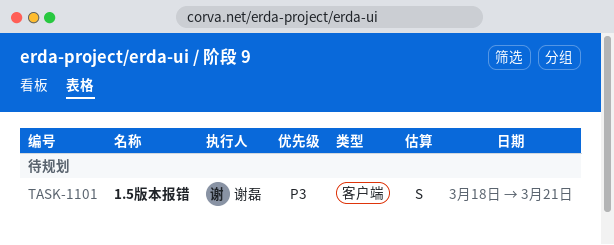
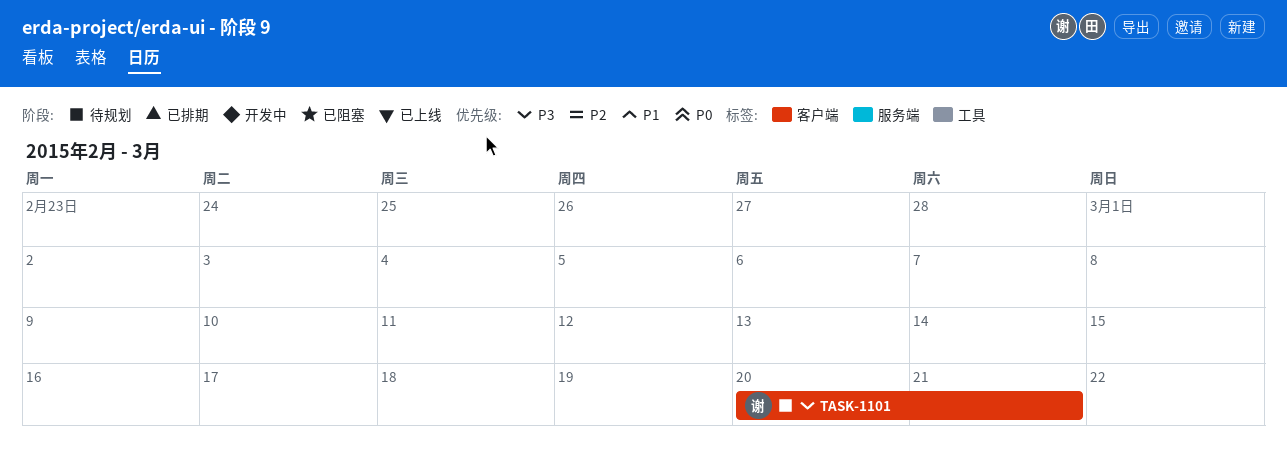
TASK-1101, start: Mar 18 -> Mar 20

